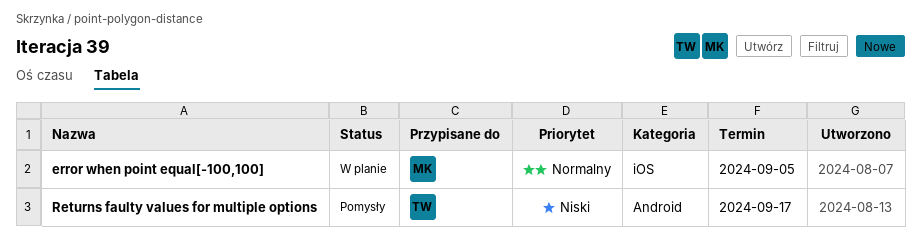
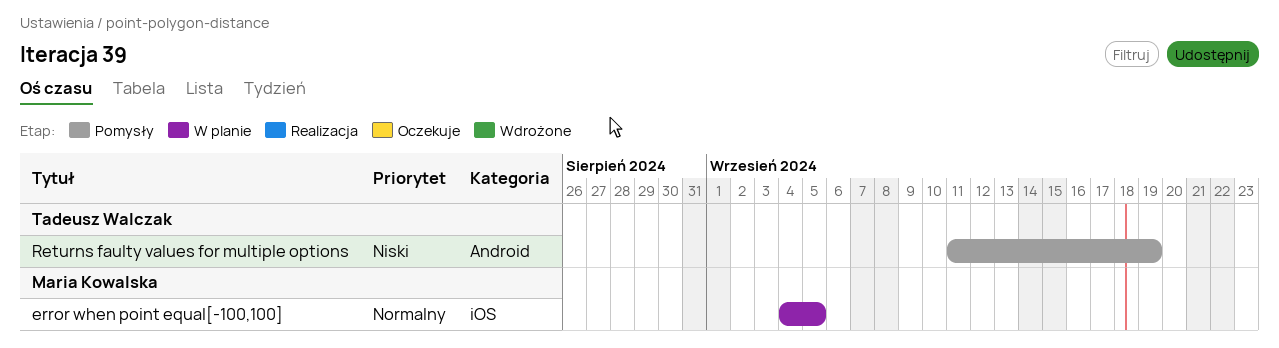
Returns faulty values for multiple options, due: Sep 17 -> Sep 19

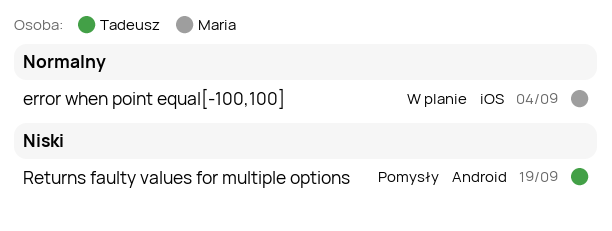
error when point equal[-100,100], due: Sep 5 -> Sep 4

